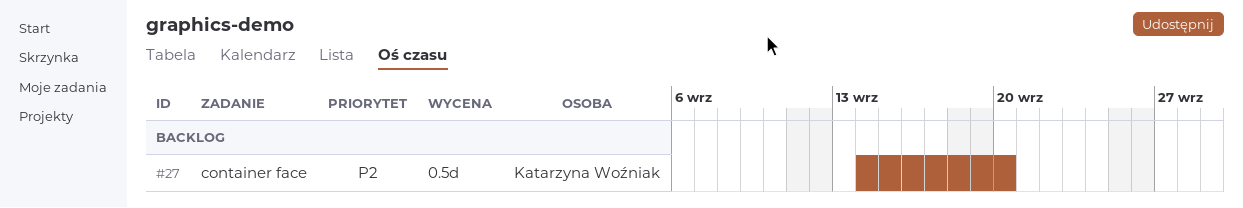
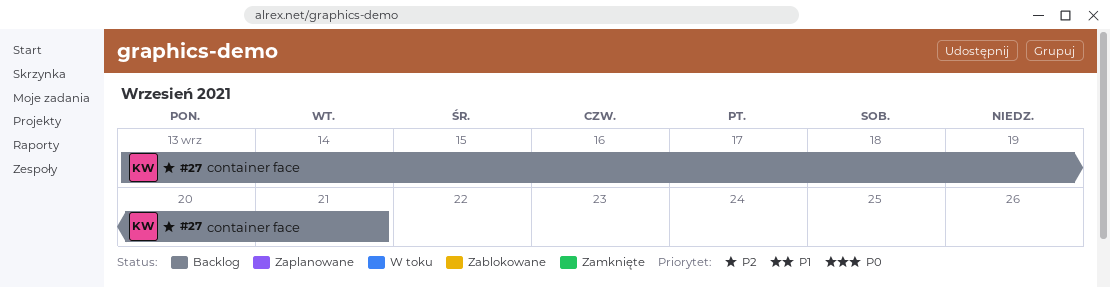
#27, start: Sep 14 -> Sep 13
#27, due: Sep 20 -> Sep 21

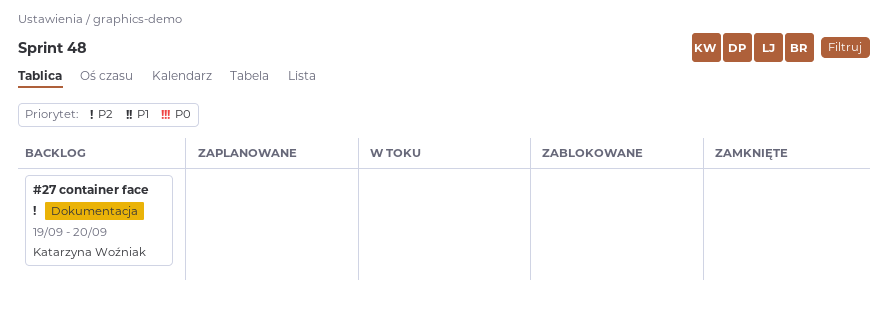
#27, start: Sep 13 -> Sep 19
#27, due: Sep 21 -> Sep 20

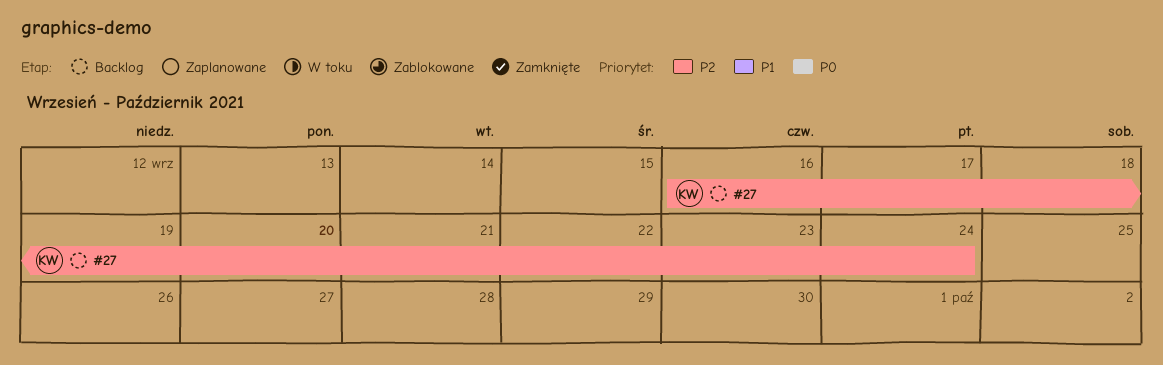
#27, start: Sep 19 -> Sep 16
#27, due: Sep 20 -> Sep 24

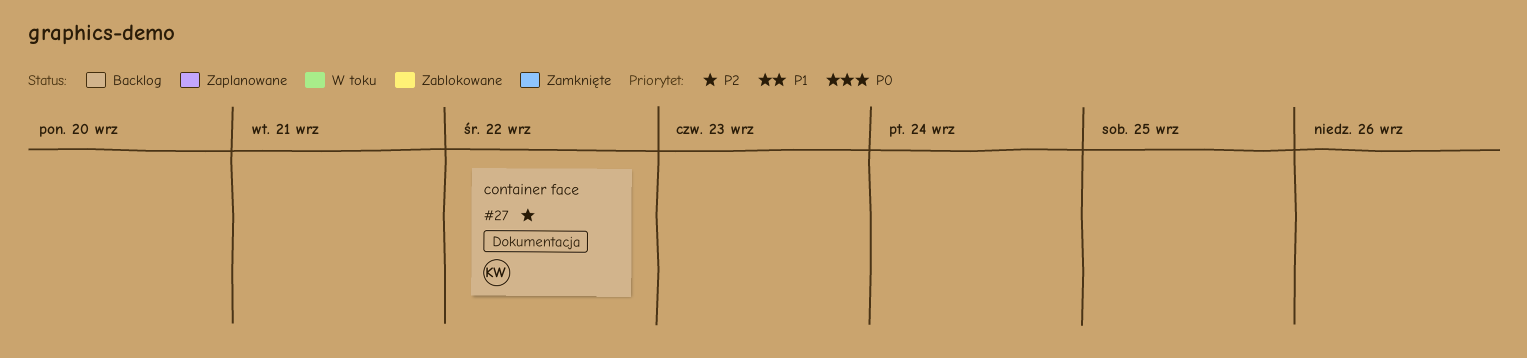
#27, due: Sep 24 -> Sep 22

